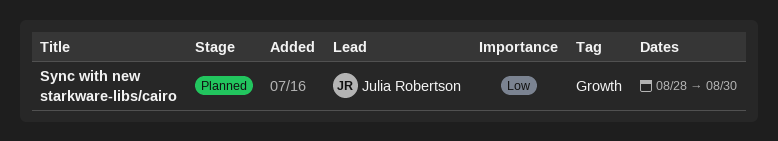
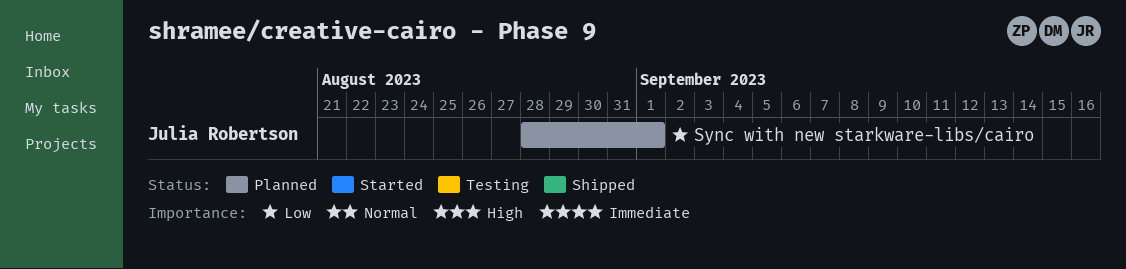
Sync with new starkware-libs/cairo, due: Aug 30 -> Sep 1

